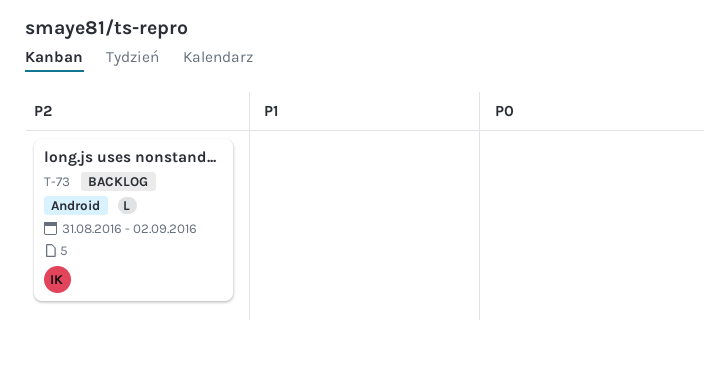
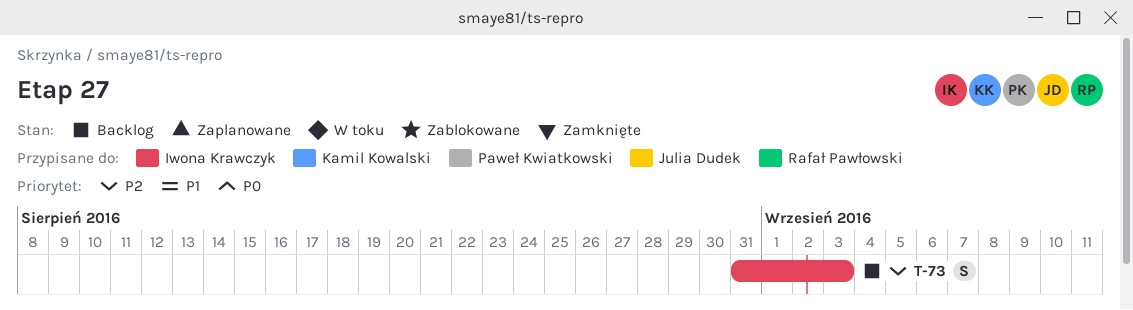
T-73, estimate: L -> S
T-73, due: Sep 2 -> Sep 3

